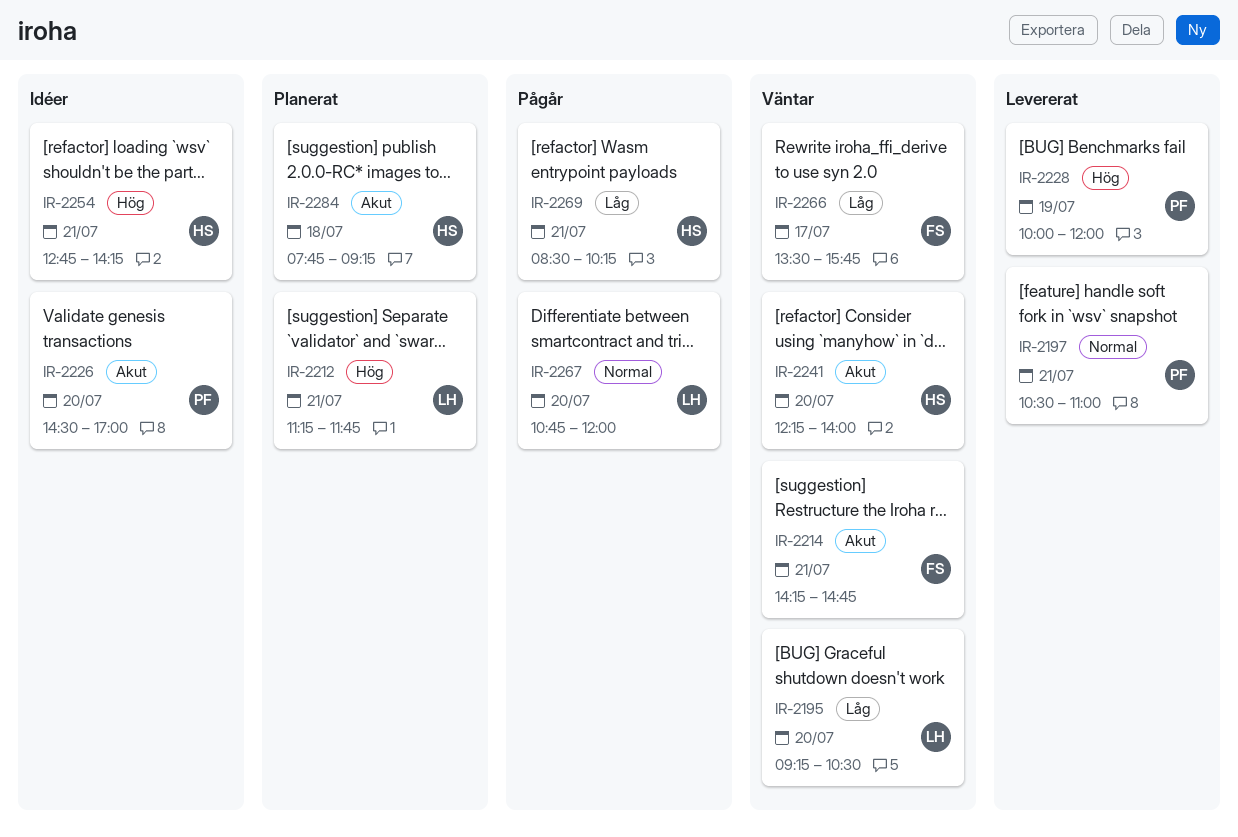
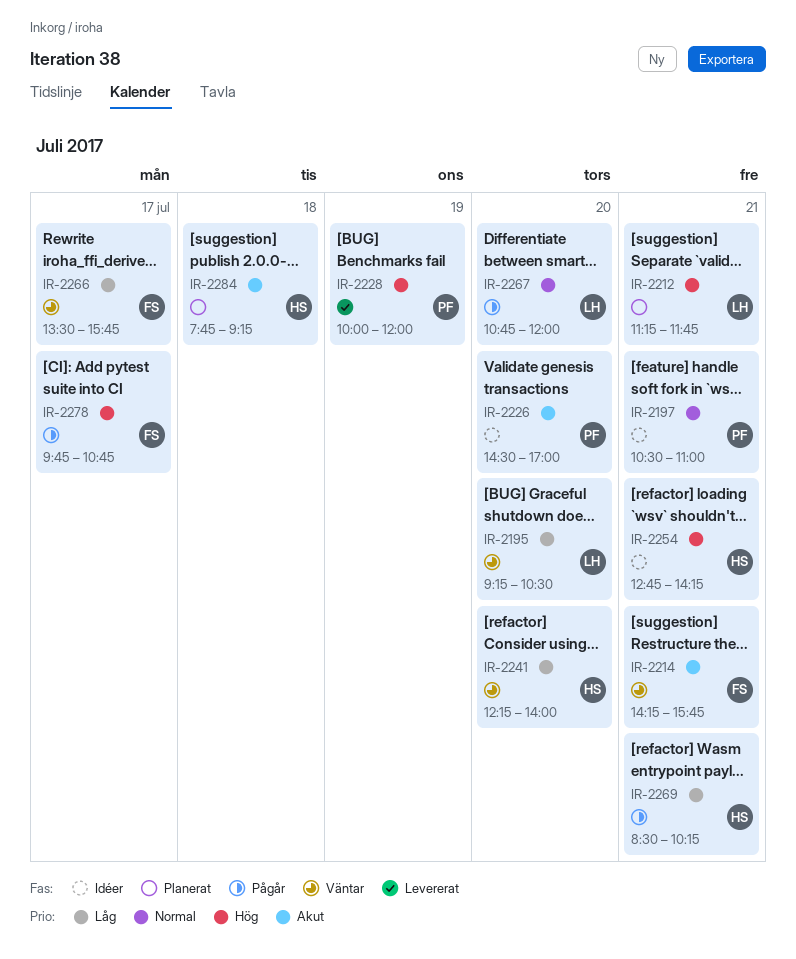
IR-2197, status: Levererat -> Idéer
IR-2214, ends: 14:45 -> 15:45
IR-2241, priority: Akut -> Låg
IR-2278: none -> present

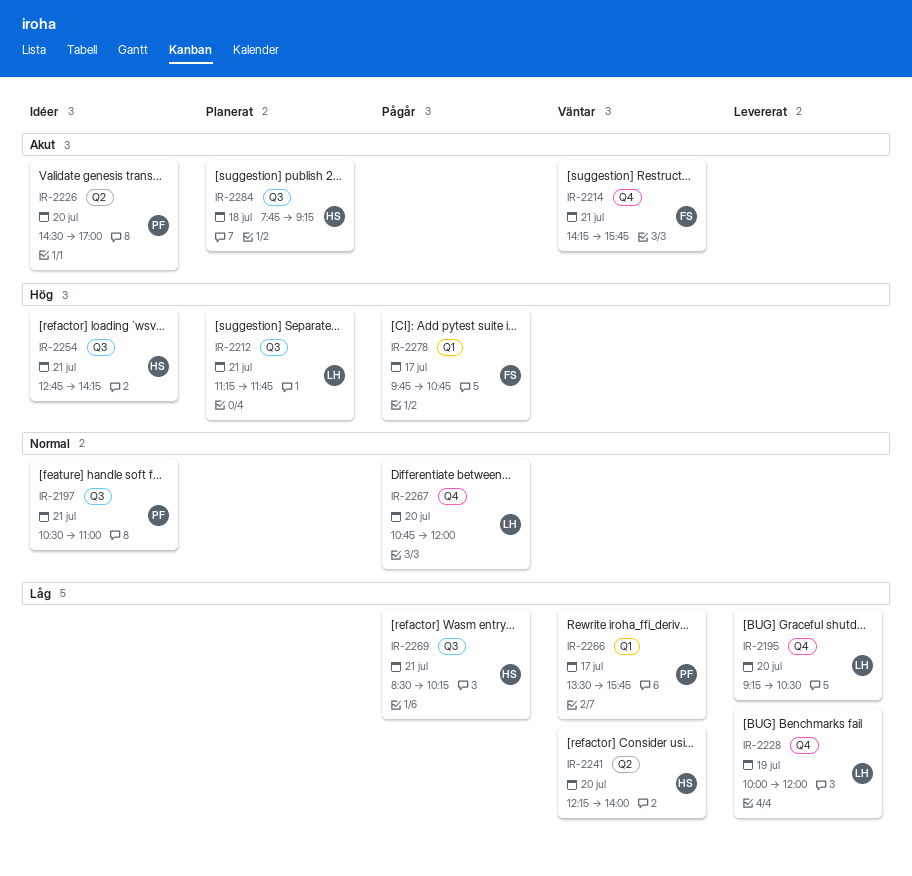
IR-2195, status: Väntar -> Levererat
IR-2228, owner: PF -> LH
IR-2228, priority: Hög -> Låg
IR-2266, owner: FS -> PF

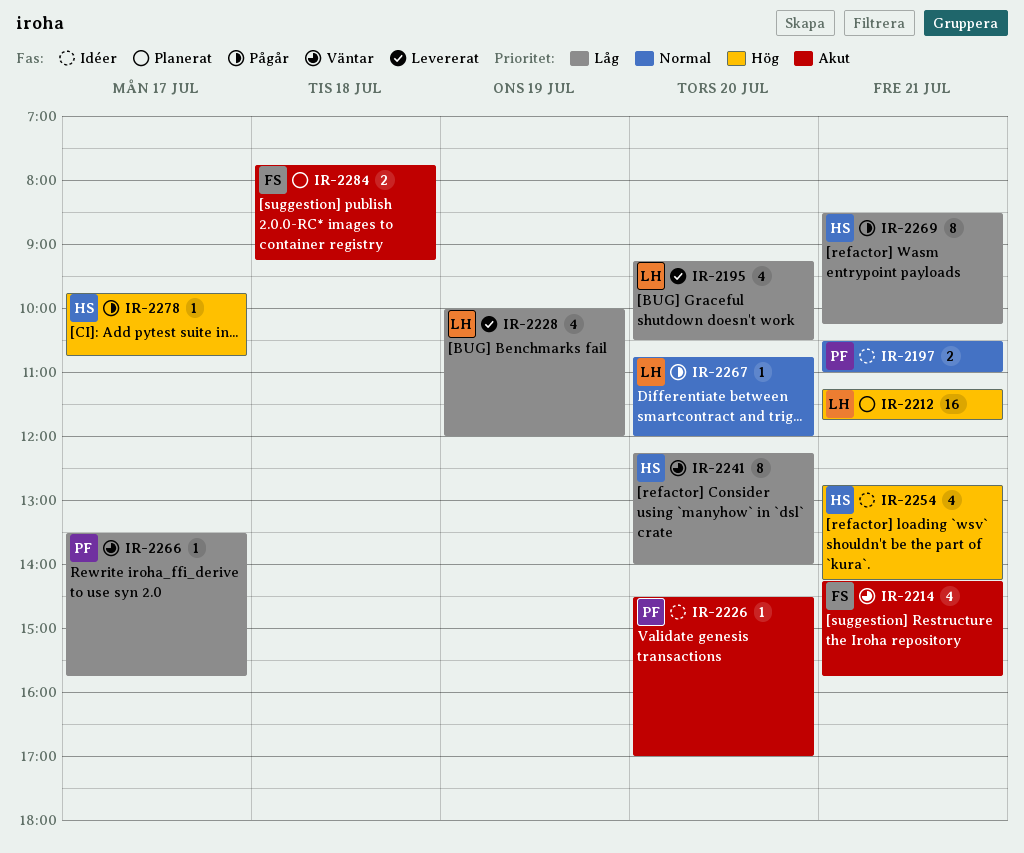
IR-2278, owner: FS -> HS
IR-2284, owner: HS -> FS

